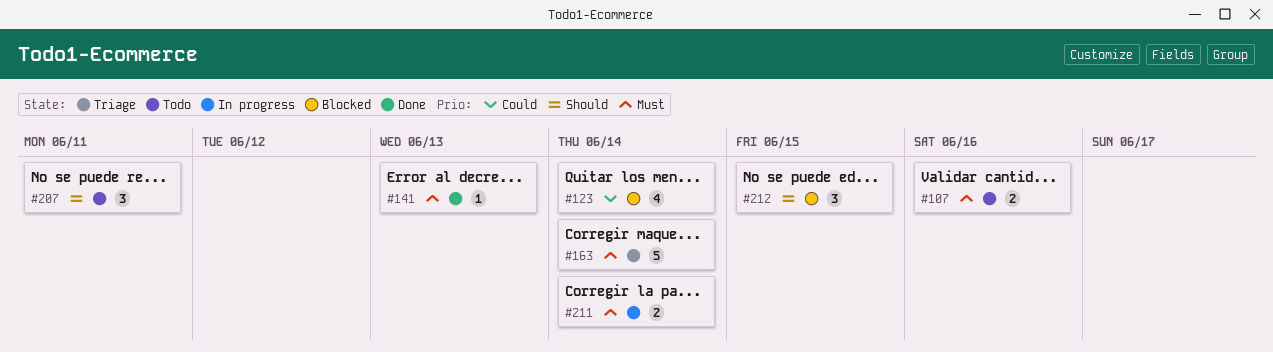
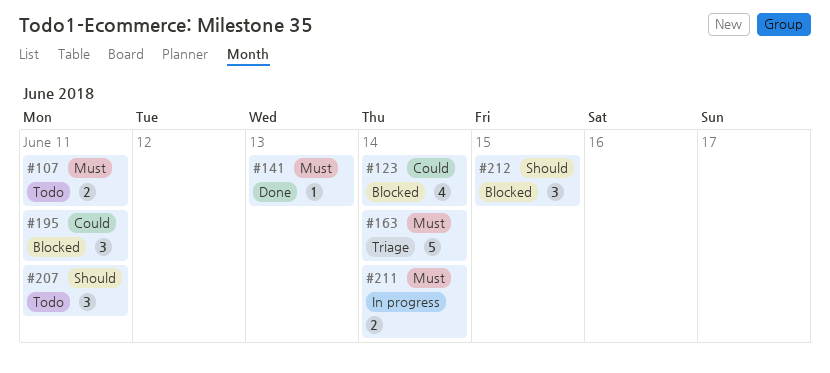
#107, due: Jun 16 -> Jun 11
#195: none -> present

